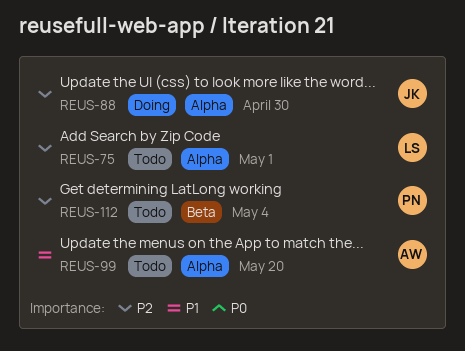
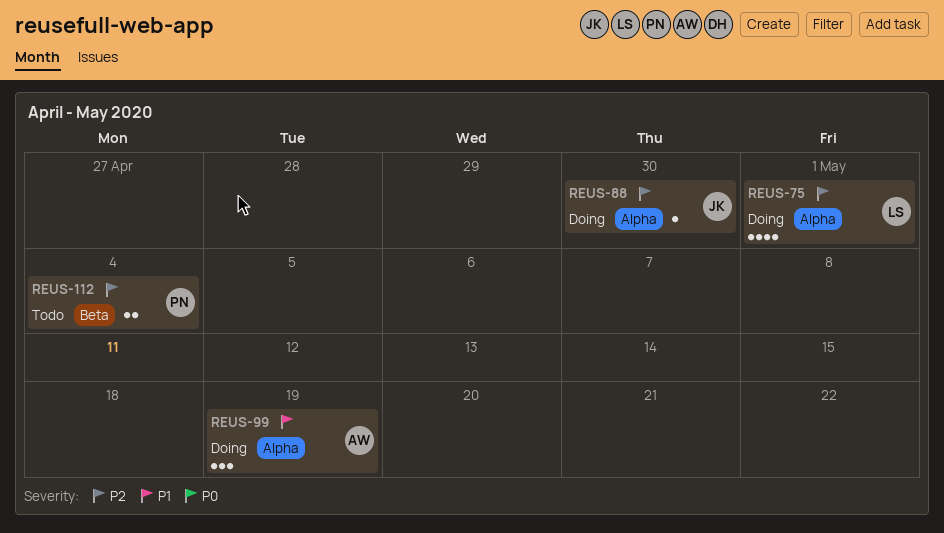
REUS-75, status: Todo -> Doing
REUS-99, status: Todo -> Doing
REUS-99, due: May 20 -> May 19

